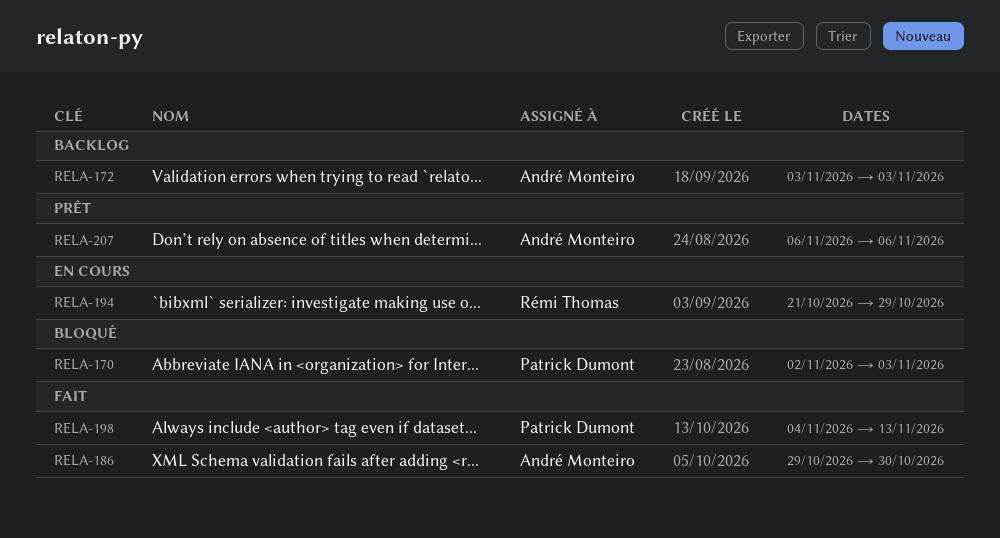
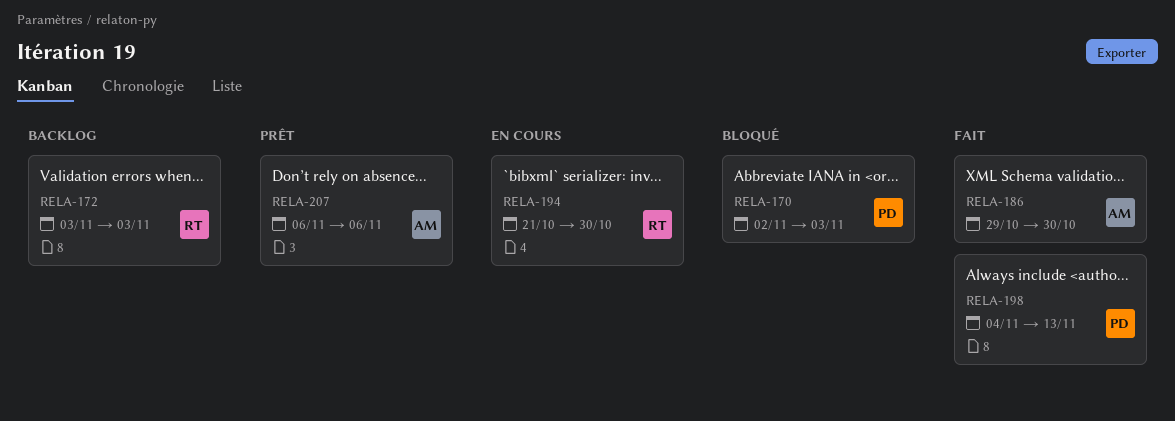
RELA-172, owner: André Monteiro -> Rémi Thomas
RELA-194, due: Oct 29 -> Oct 30

